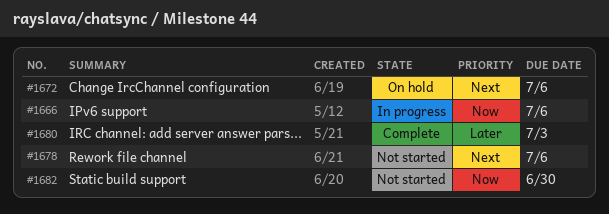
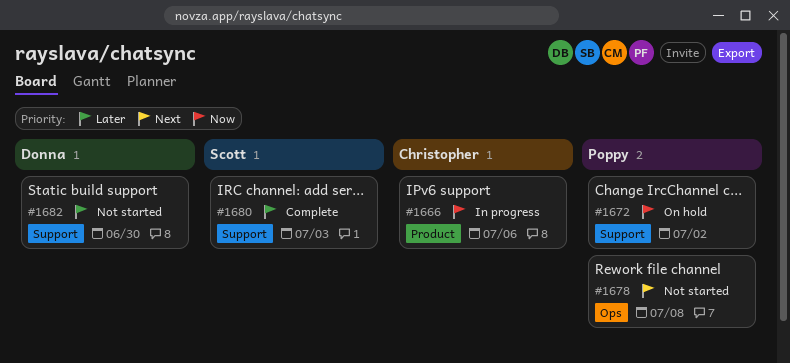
#1672, priority: Next -> Now
#1672, due: Jul 6 -> Jul 2
#1678, due: Jul 6 -> Jul 8
#1682, priority: Now -> Later

